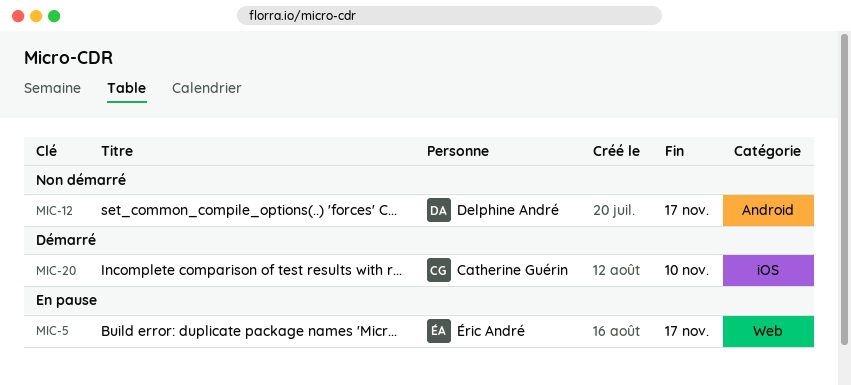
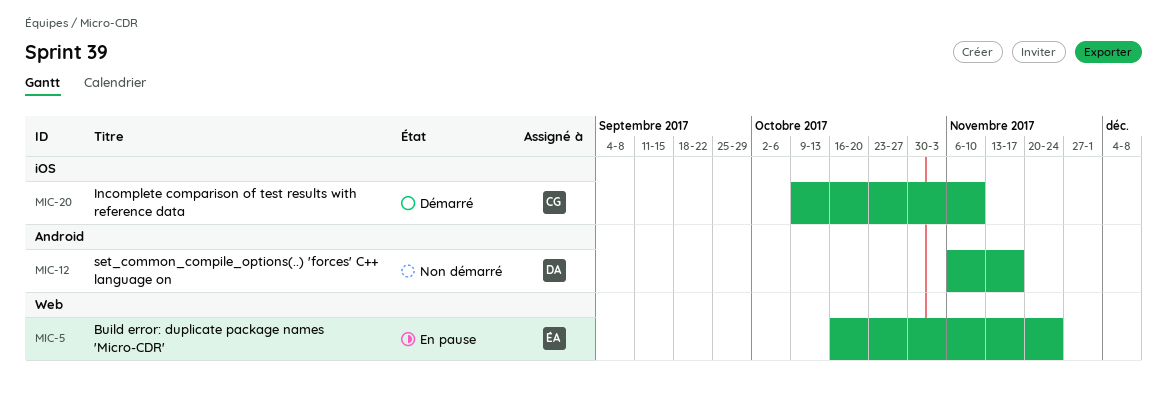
MIC-5, due: Nov 17 -> Nov 24

